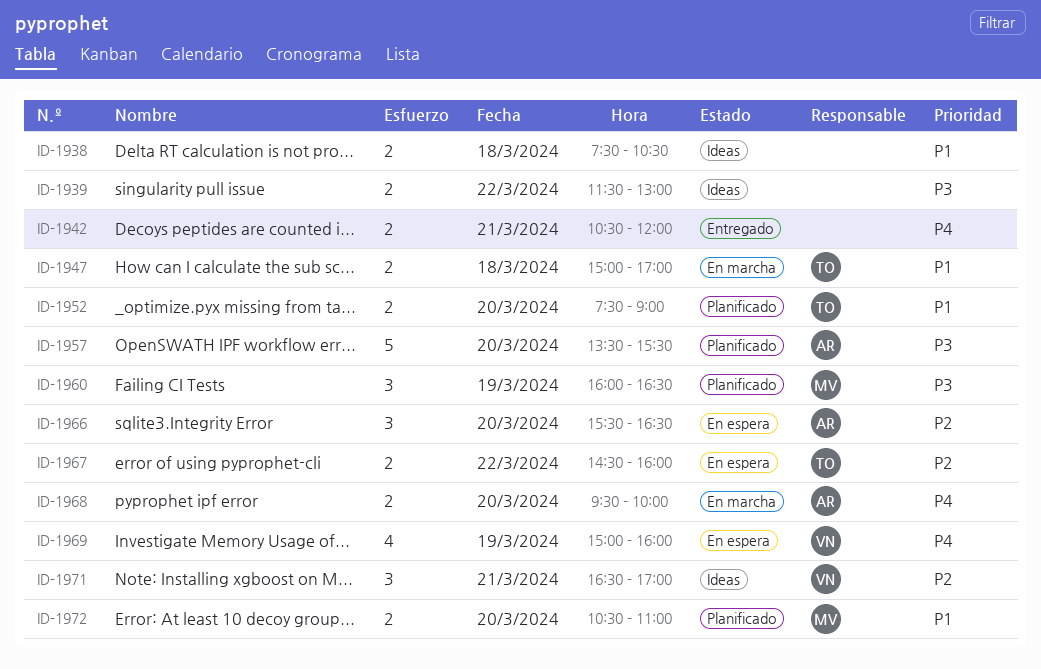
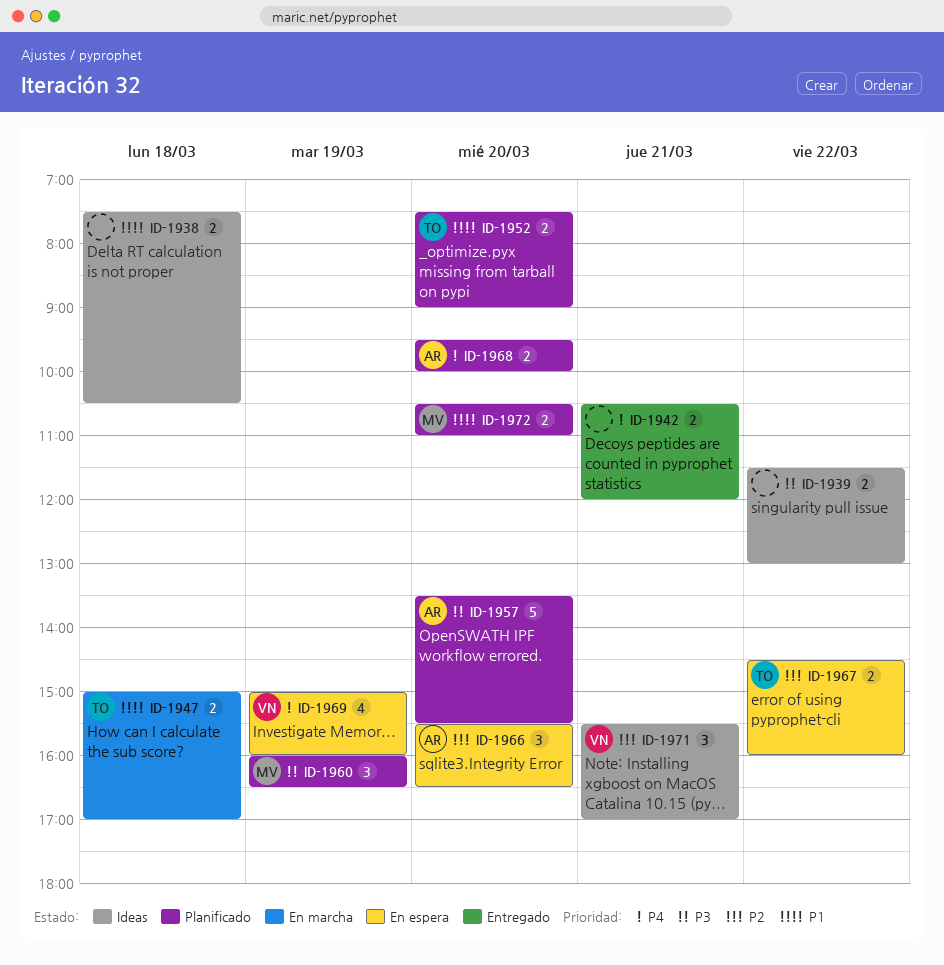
ID-1968, status: En marcha -> Planificado
ID-1971, begins: 16:30 -> 15:30

